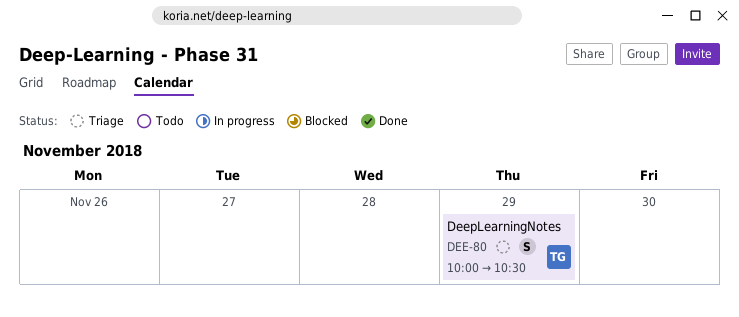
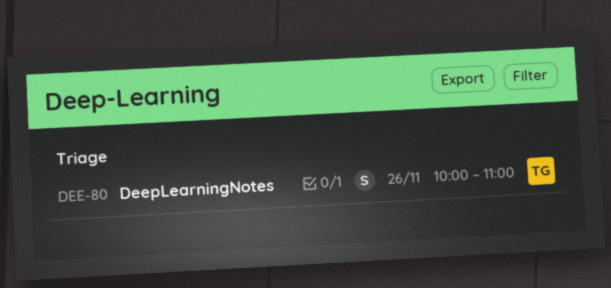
DEE-80, day: Nov 29 -> Nov 26
DEE-80, ends: 10:30 -> 11:00

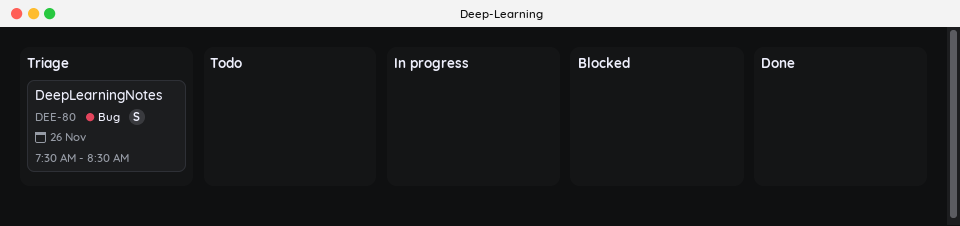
DEE-80, begins: 10:00 -> 07:30
DEE-80, ends: 11:00 -> 08:30

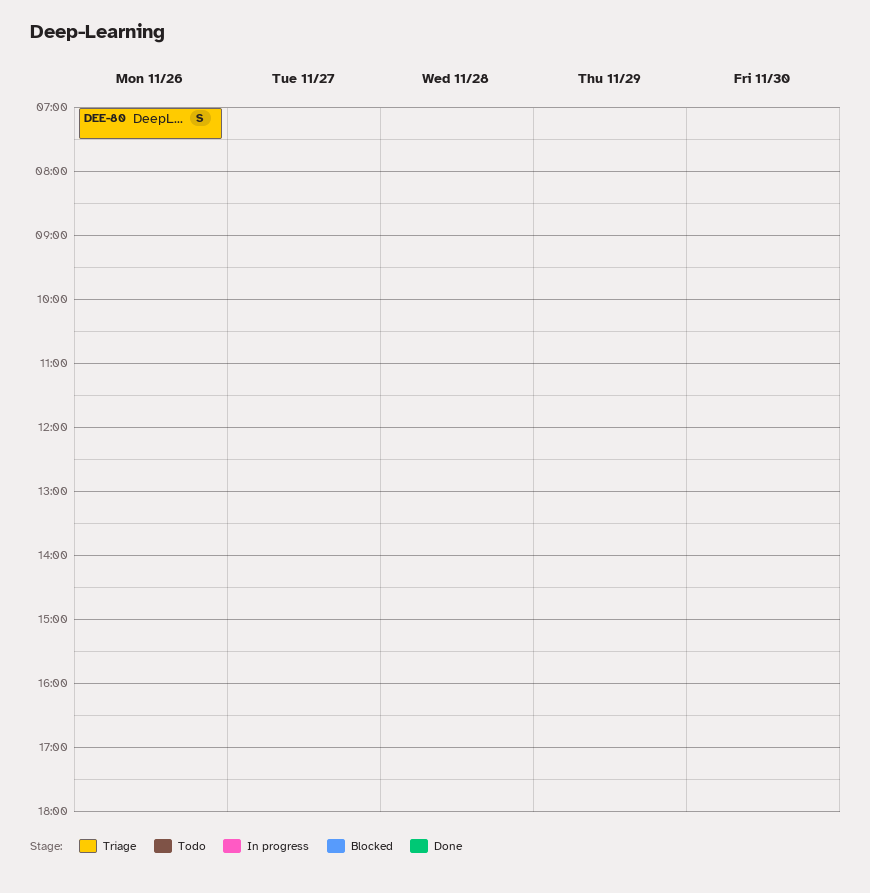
DEE-80, begins: 07:30 -> 07:00
DEE-80, ends: 08:30 -> 07:30

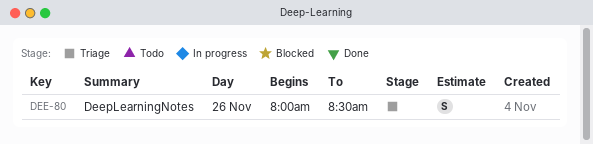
DEE-80, begins: 07:00 -> 08:00
DEE-80, ends: 07:30 -> 08:30

